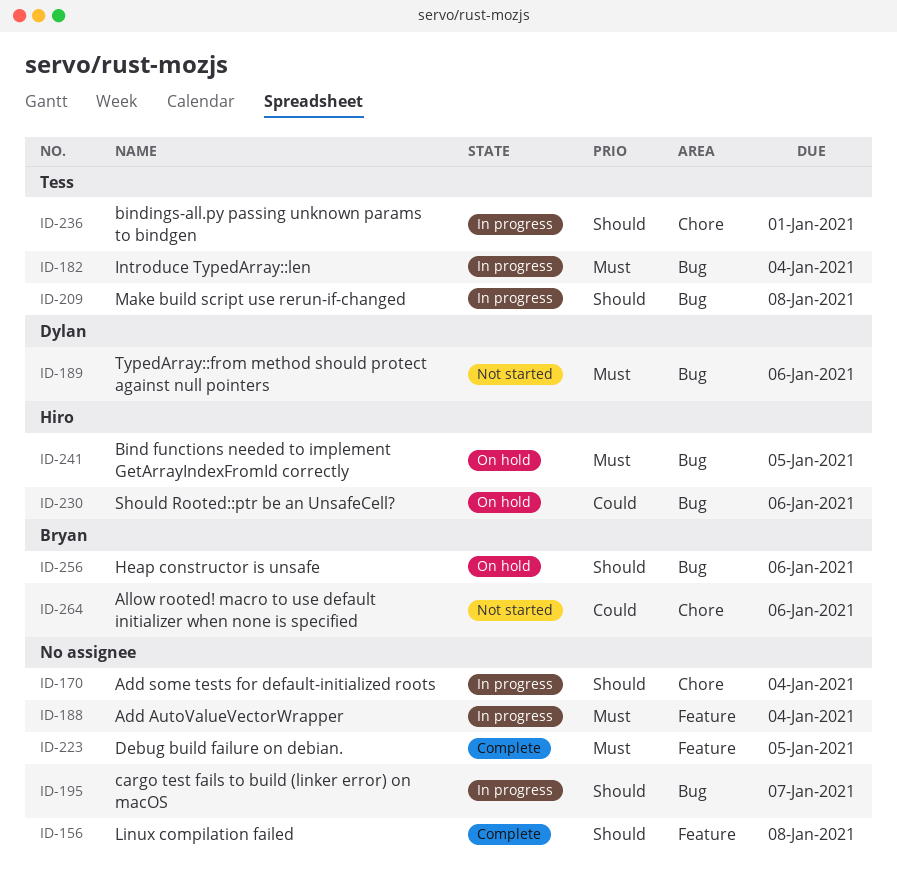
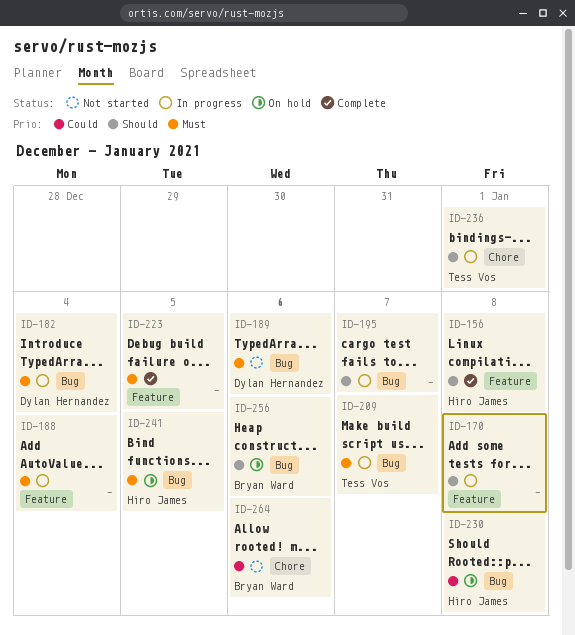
ID-156, owner: none -> Hiro James
ID-170, label: Chore -> Feature
ID-170, due: Jan 4 -> Jan 8
ID-182, owner: Tess Vos -> Dylan Hernandez
ID-209, priority: Should -> Must
ID-209, due: Jan 8 -> Jan 7
ID-230, due: Jan 6 -> Jan 8

